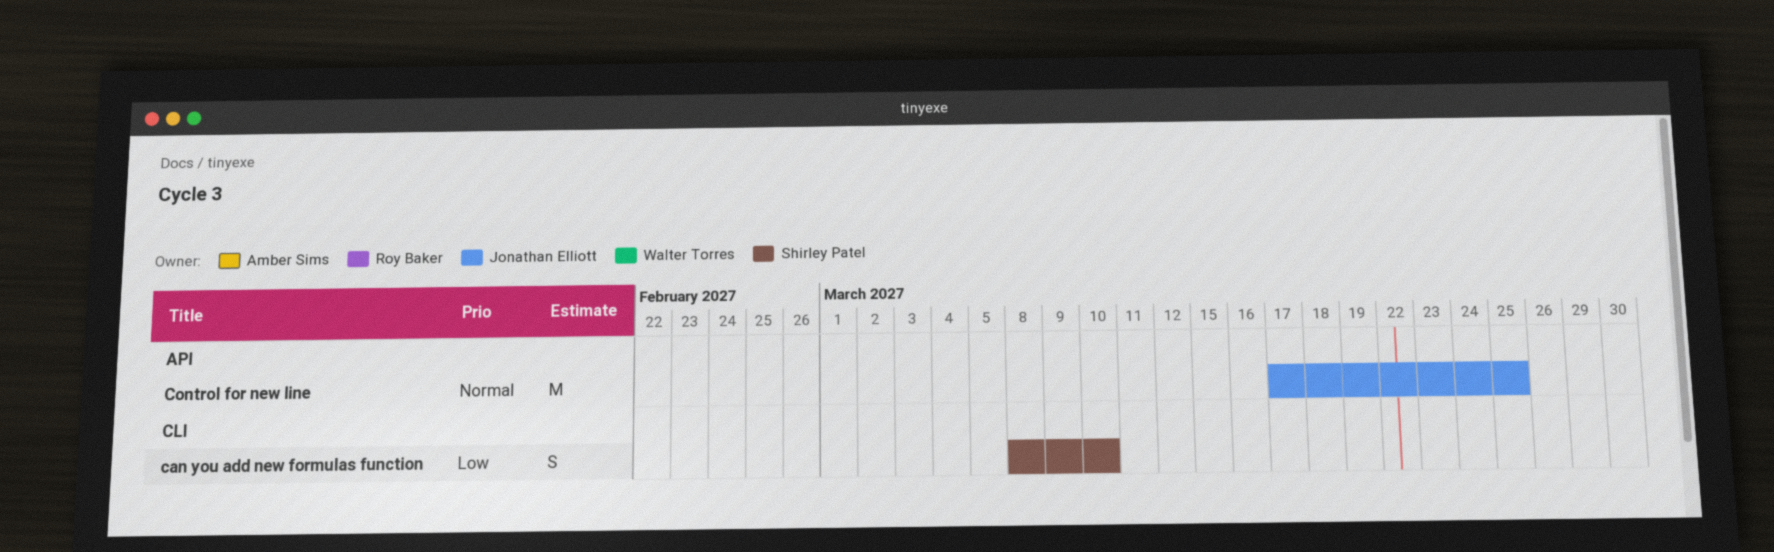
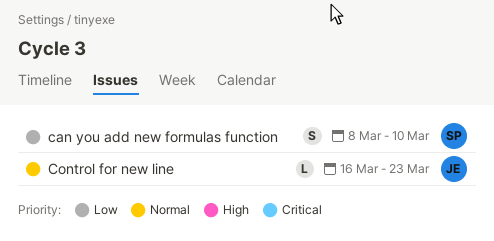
Control for new line, estimate: M -> L
Control for new line, start: Mar 17 -> Mar 16
Control for new line, due: Mar 25 -> Mar 23

